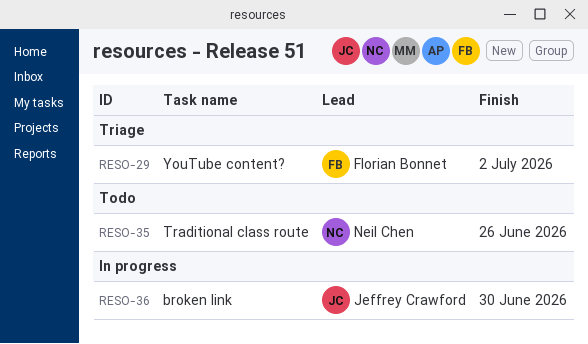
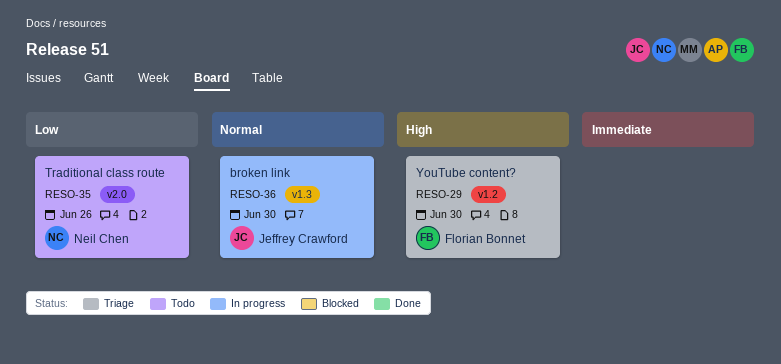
RESO-29, due: Jul 2 -> Jun 30

